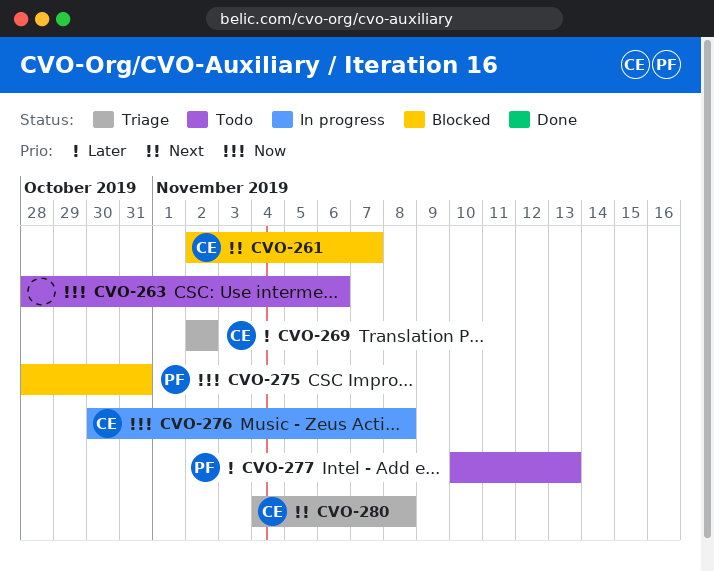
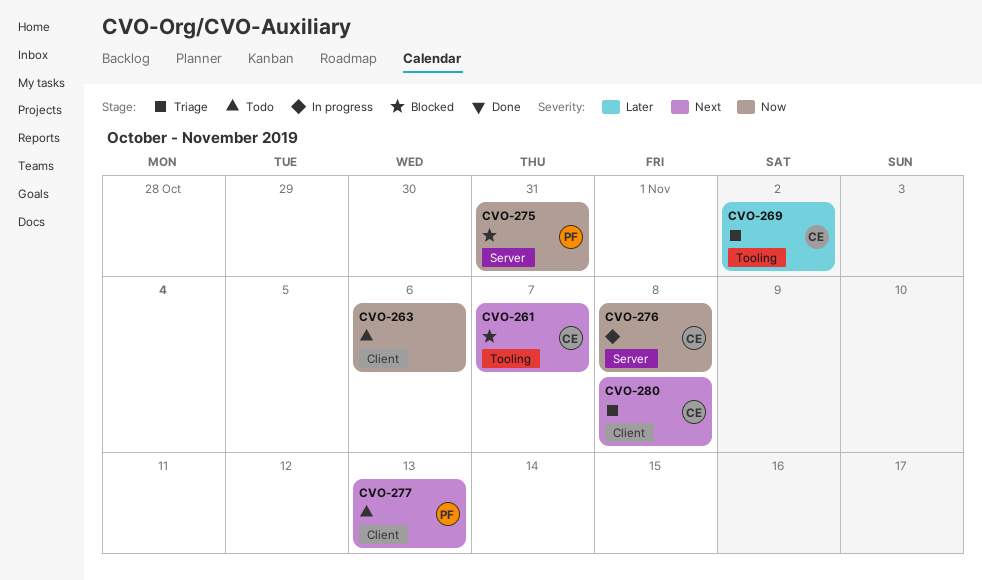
CVO-277, priority: Later -> Next

